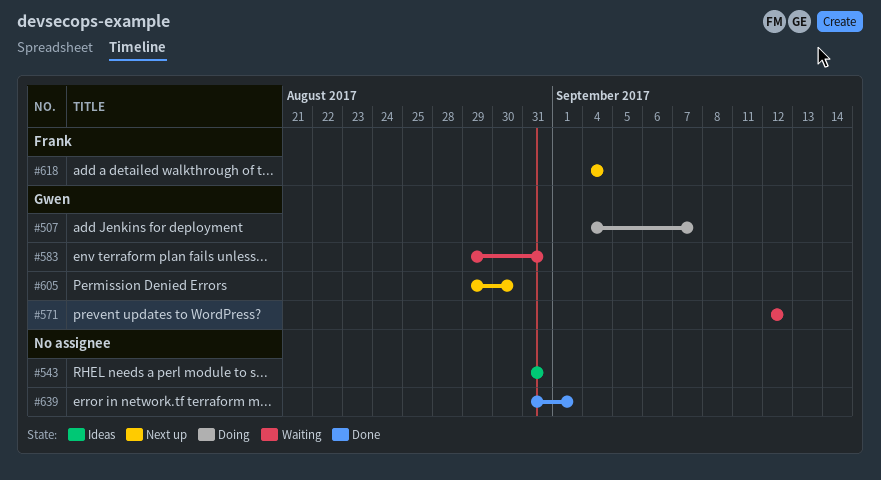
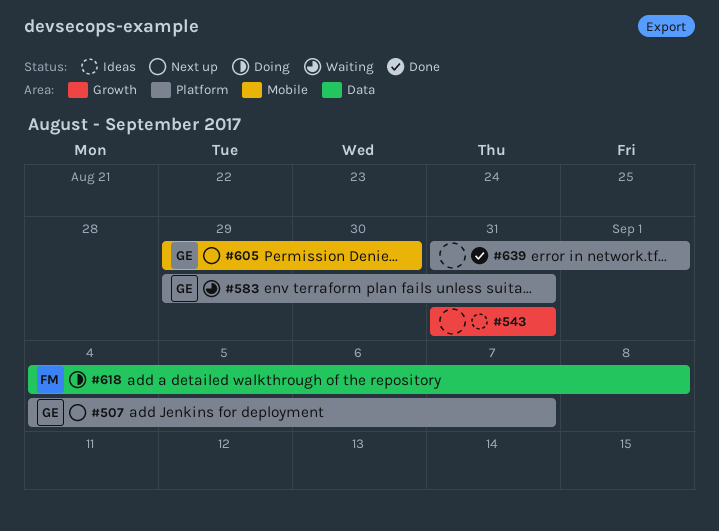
#507, status: Doing -> Next up
#571: present -> none
#618, status: Next up -> Doing
#618, due: Sep 4 -> Sep 8

